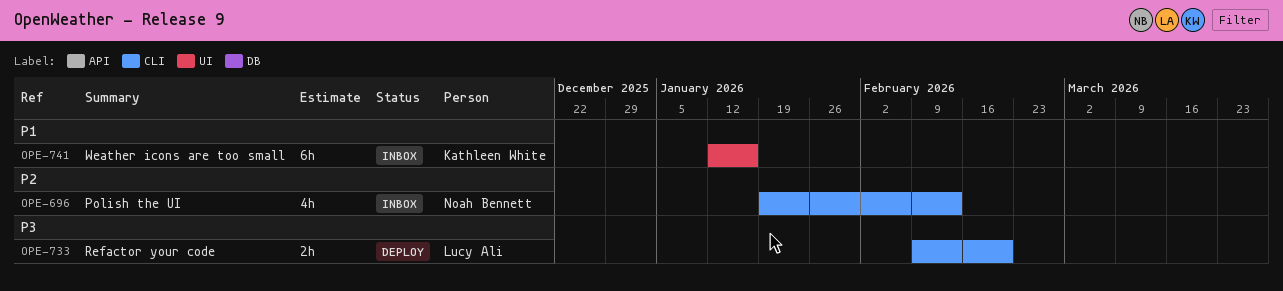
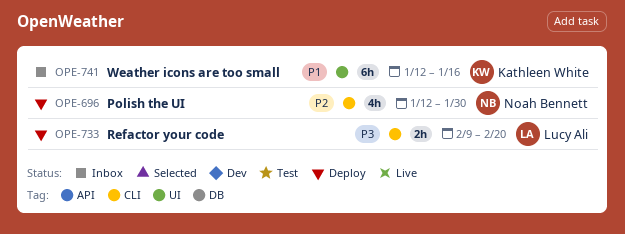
OPE-696, status: Inbox -> Deploy
OPE-696, start: Jan 19 -> Jan 12
OPE-696, due: Feb 13 -> Jan 30

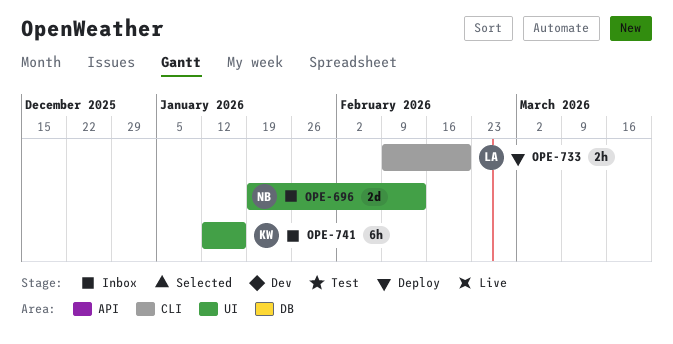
OPE-696, status: Deploy -> Inbox
OPE-696, label: CLI -> UI
OPE-696, estimate: 4h -> 2d
OPE-696, start: Jan 12 -> Jan 19
OPE-696, due: Jan 30 -> Feb 13

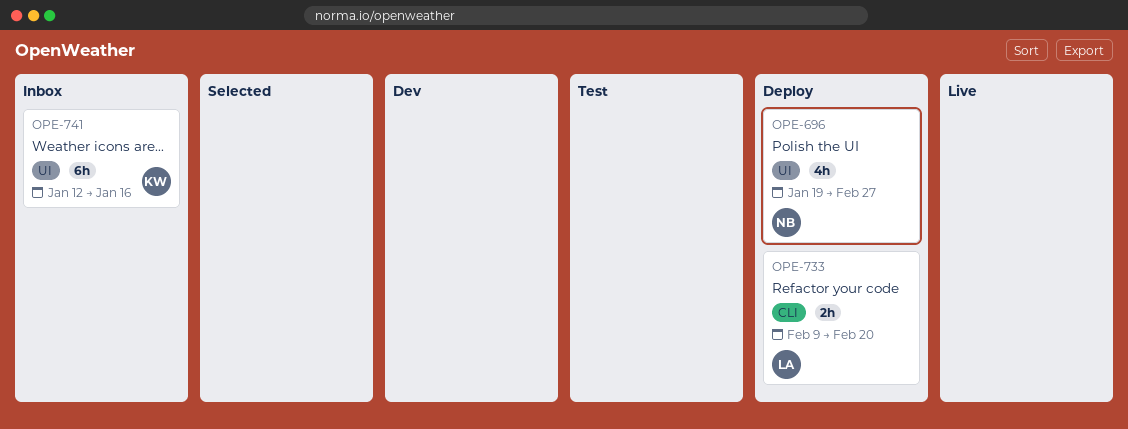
OPE-696, status: Inbox -> Deploy
OPE-696, estimate: 2d -> 4h
OPE-696, due: Feb 13 -> Feb 27

